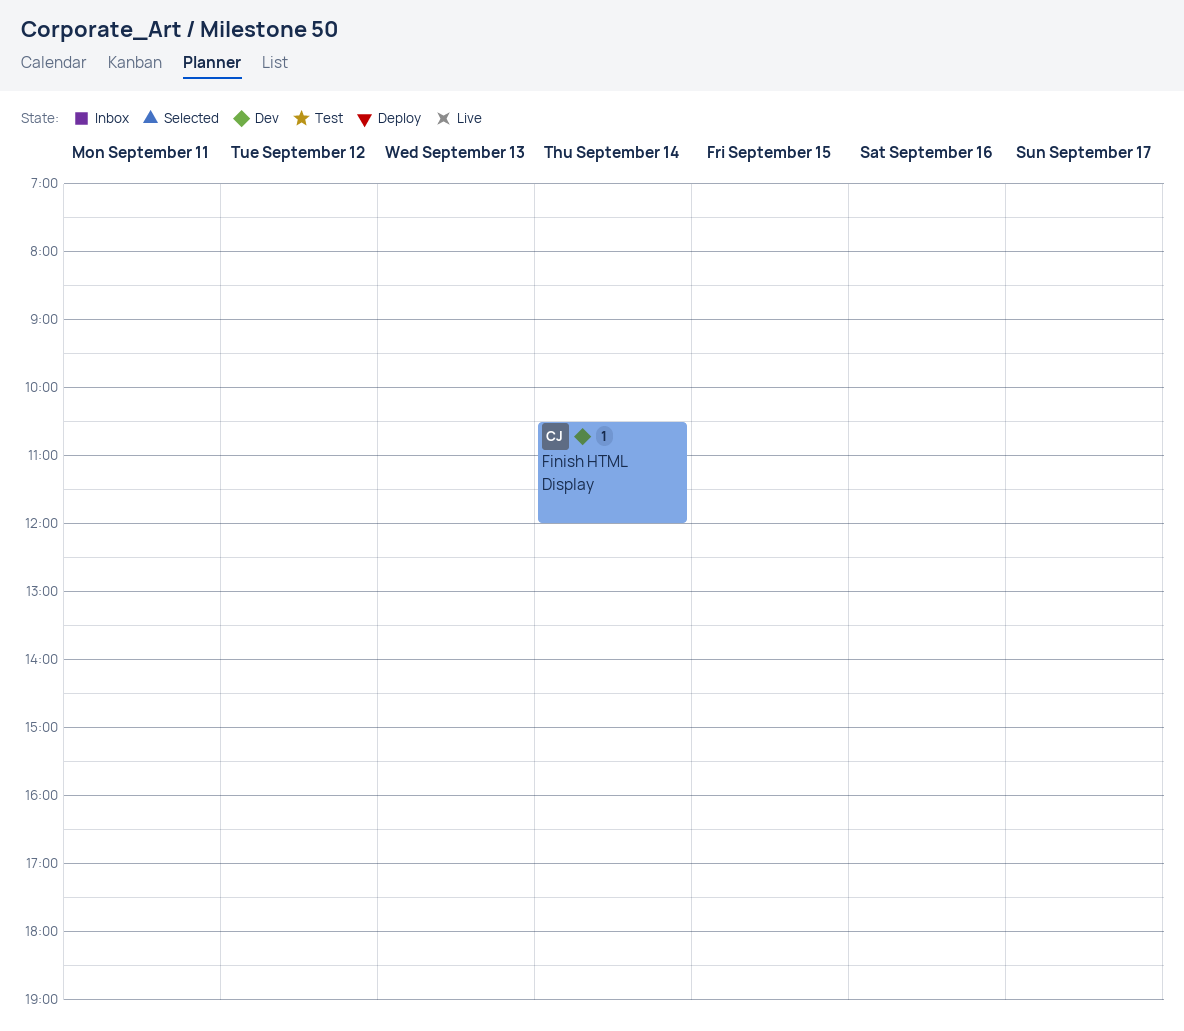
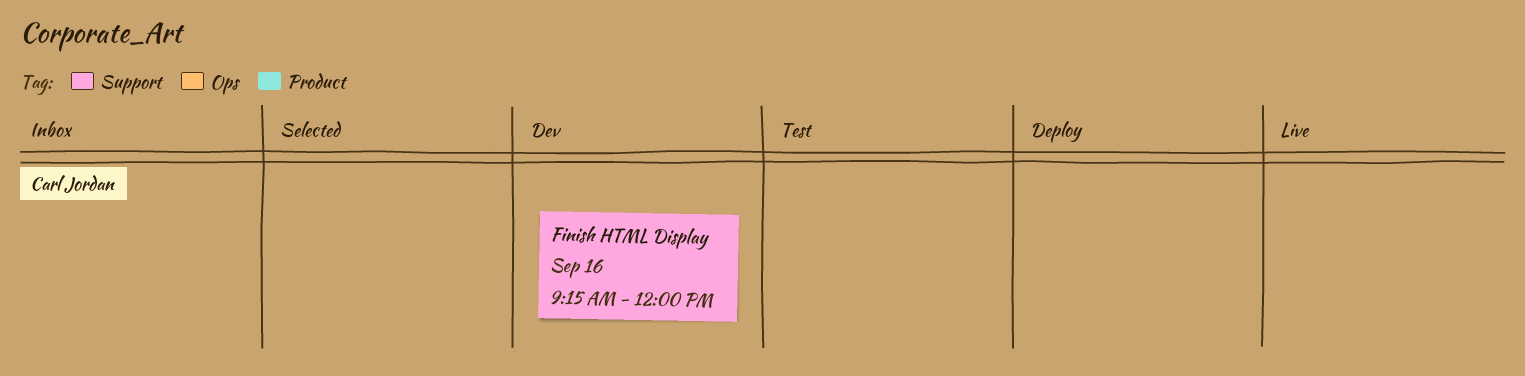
Finish HTML Display, day: Sep 14 -> Sep 16
Finish HTML Display, begins: 10:30 -> 09:15

